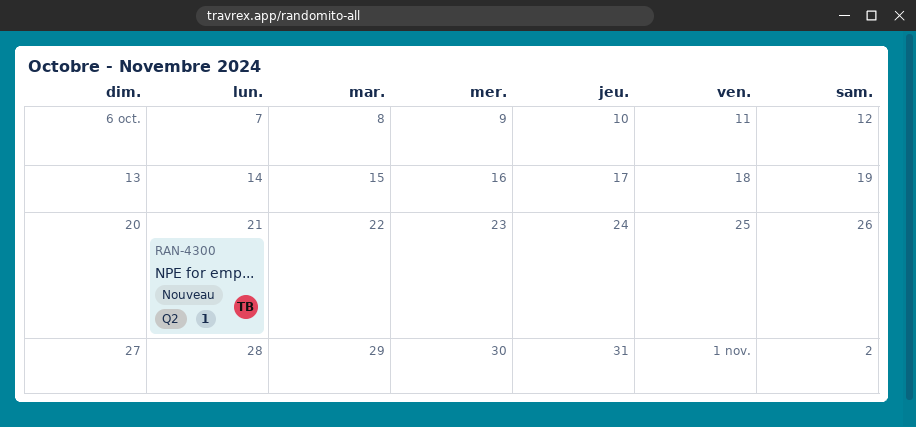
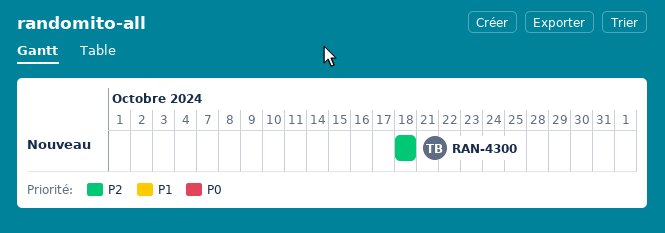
RAN-4300, due: Oct 21 -> Oct 18

